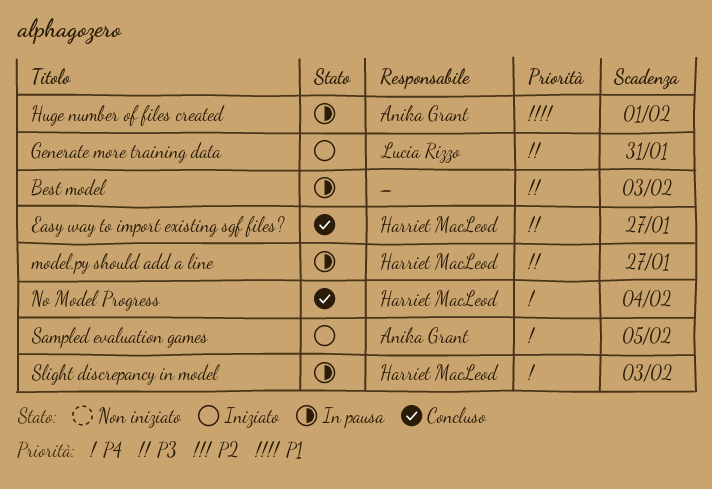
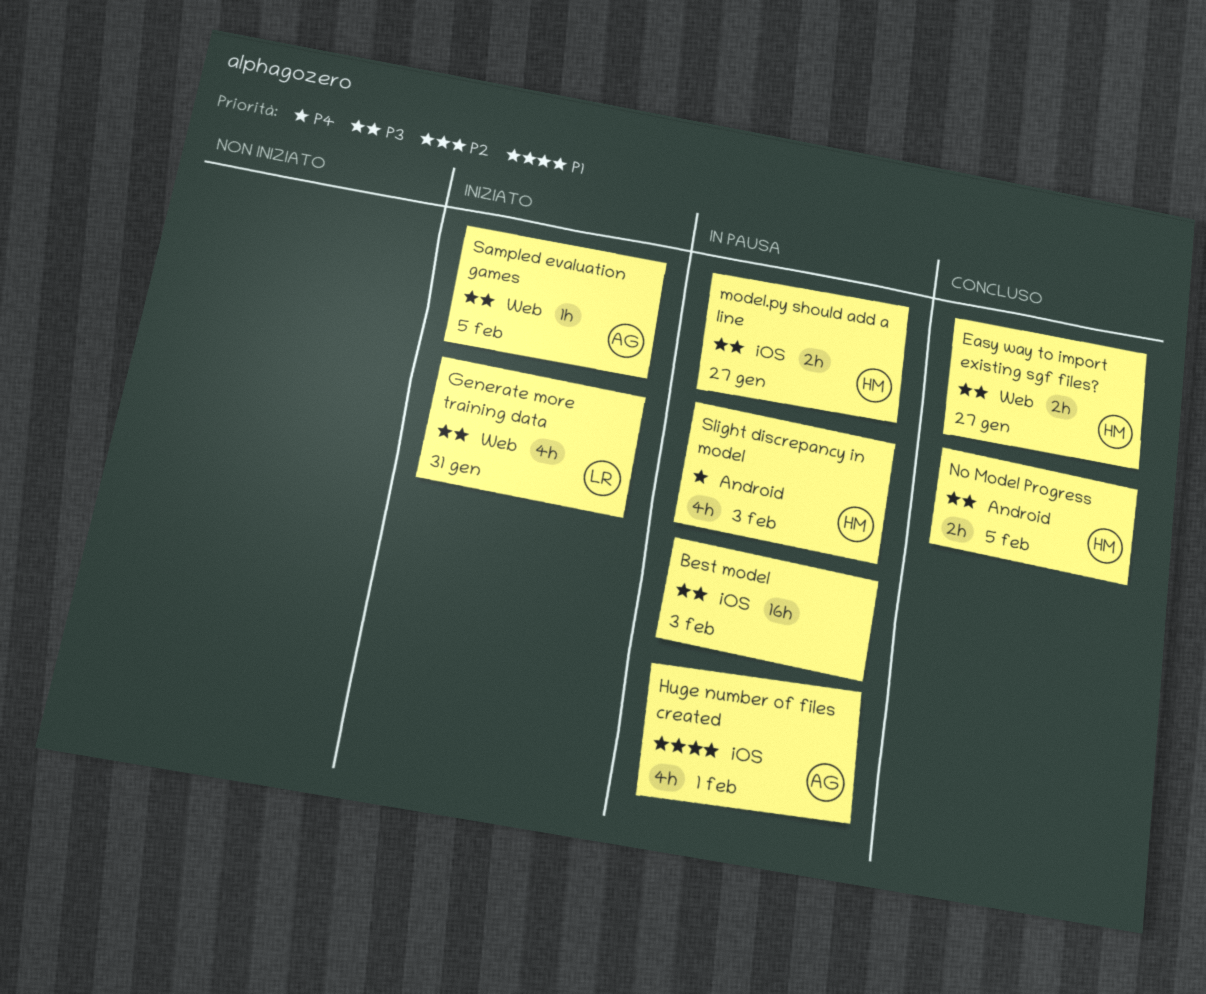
No Model Progress, priority: P4 -> P3
No Model Progress, due: Feb 4 -> Feb 5
Sampled evaluation games, priority: P4 -> P3

